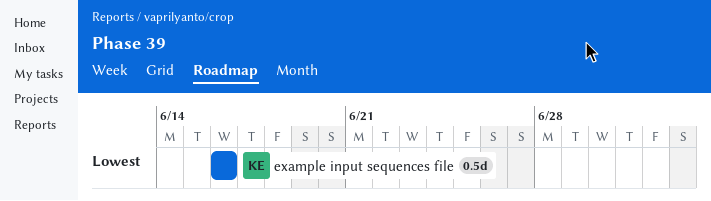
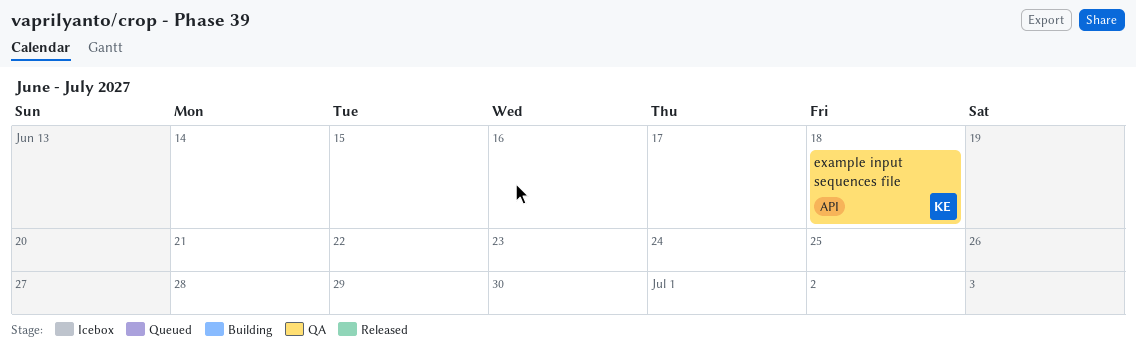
example input sequences file, due: Jun 16 -> Jun 18

